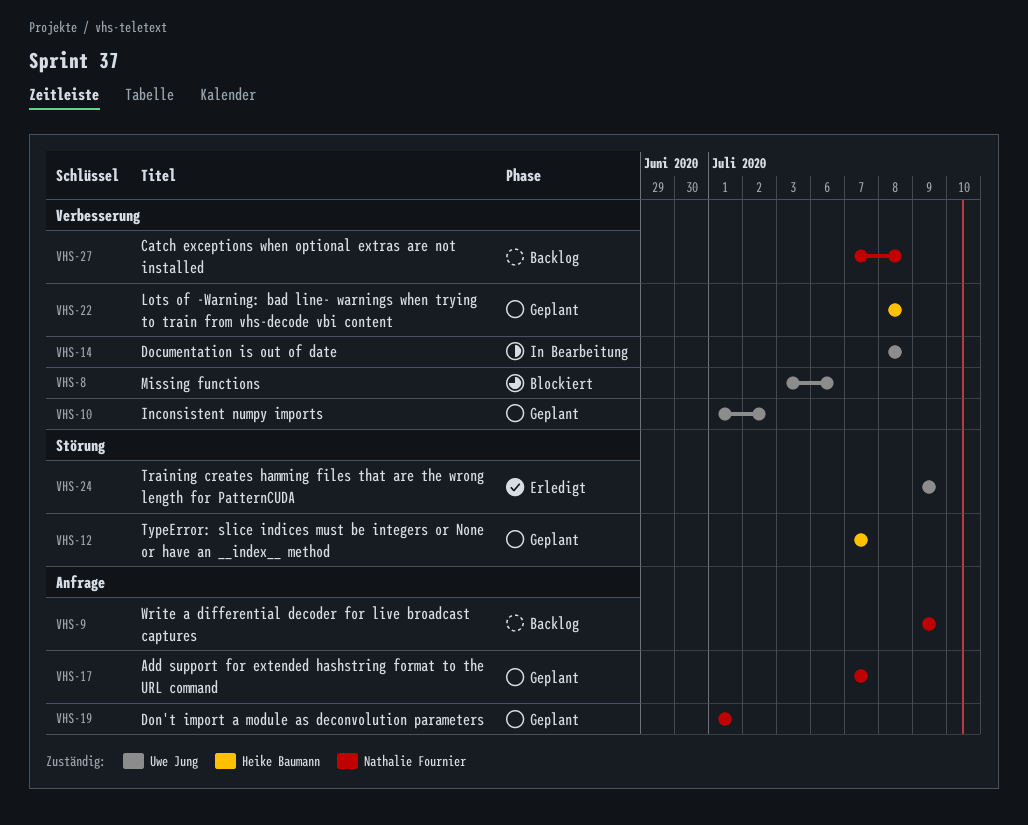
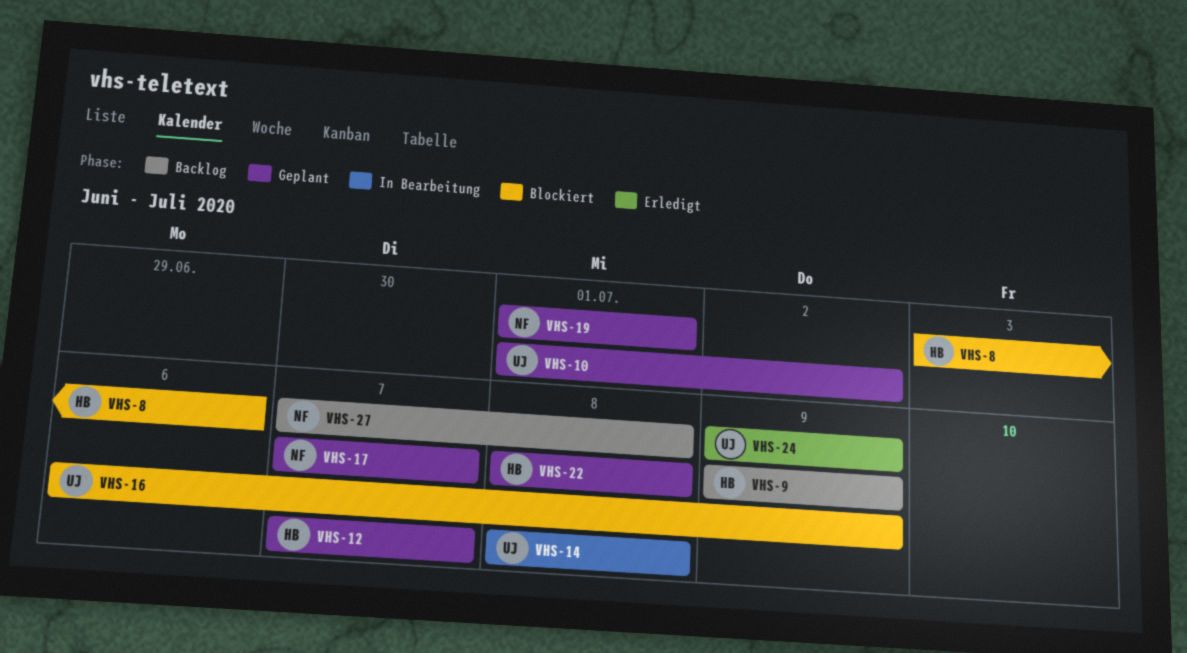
VHS-8, owner: Uwe Jung -> Heike Baumann
VHS-9, owner: Nathalie Fournier -> Heike Baumann
VHS-16: none -> present

